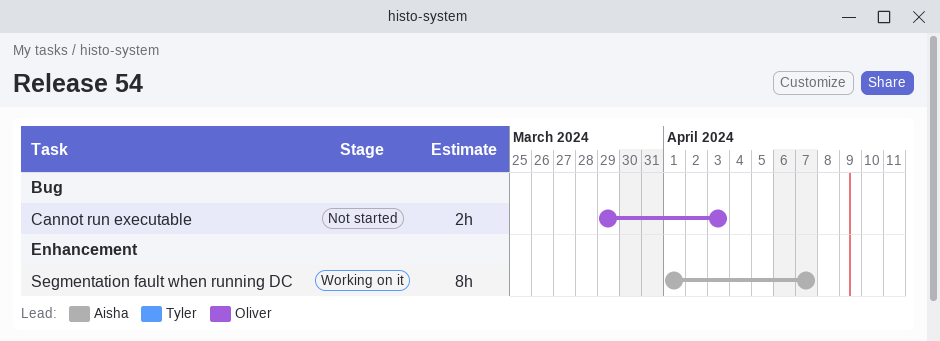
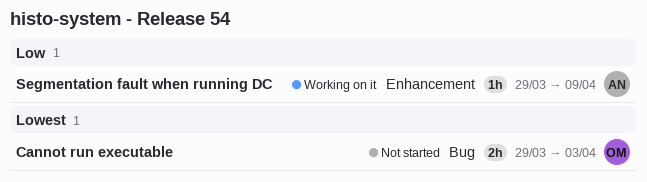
Segmentation fault when running DC, estimate: 8h -> 1h
Segmentation fault when running DC, start: Apr 1 -> Mar 29
Segmentation fault when running DC, due: Apr 7 -> Apr 9

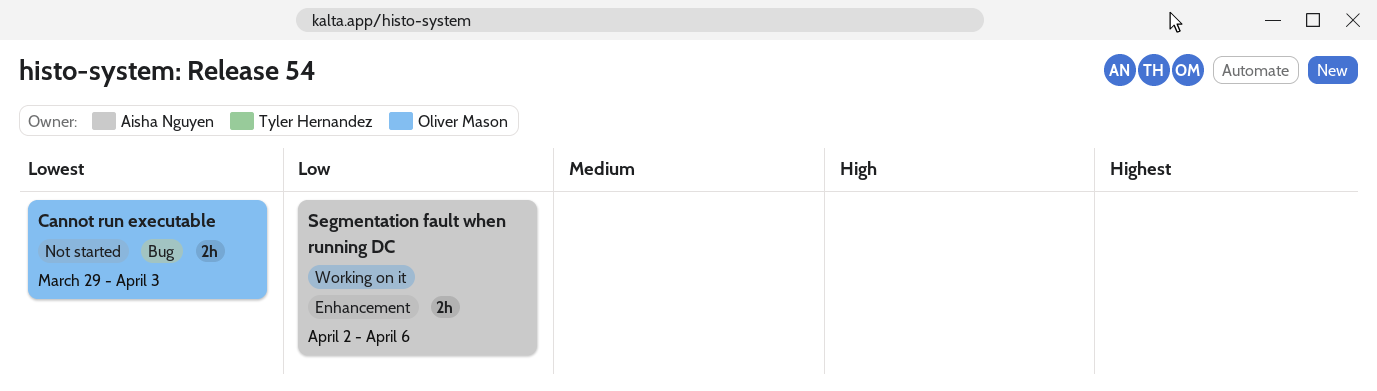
Segmentation fault when running DC, estimate: 1h -> 2h
Segmentation fault when running DC, start: Mar 29 -> Apr 2
Segmentation fault when running DC, due: Apr 9 -> Apr 6

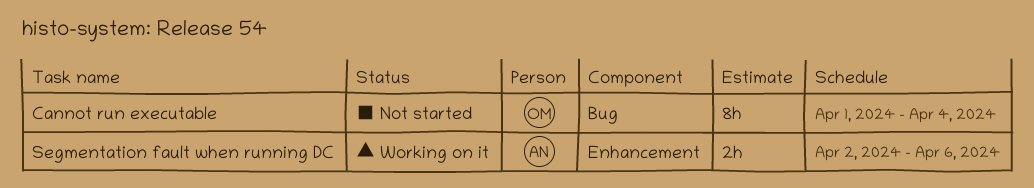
Cannot run executable, estimate: 2h -> 8h
Cannot run executable, start: Mar 29 -> Apr 1
Cannot run executable, due: Apr 3 -> Apr 4

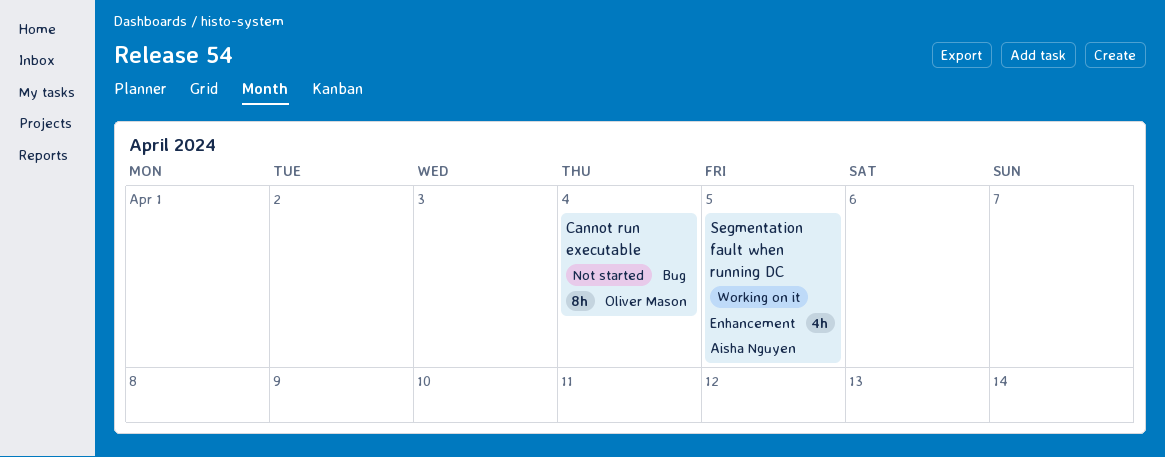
Segmentation fault when running DC, estimate: 2h -> 4h
Segmentation fault when running DC, due: Apr 6 -> Apr 5

